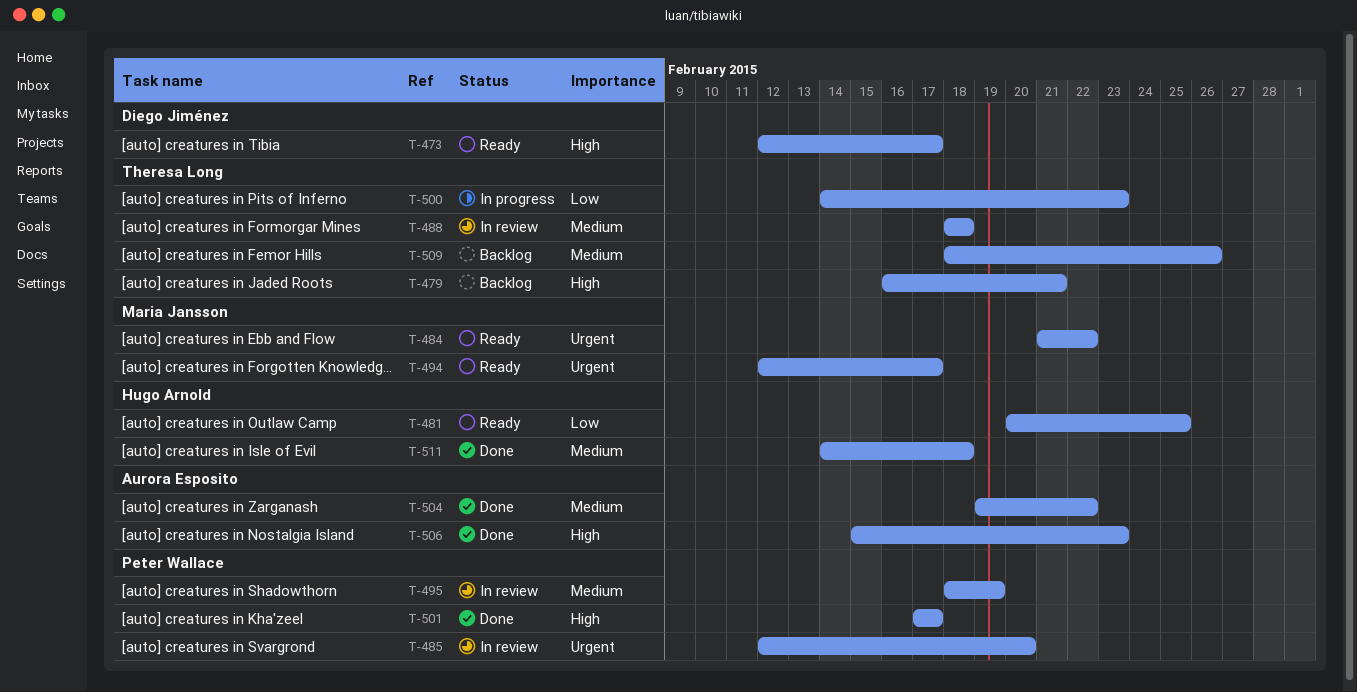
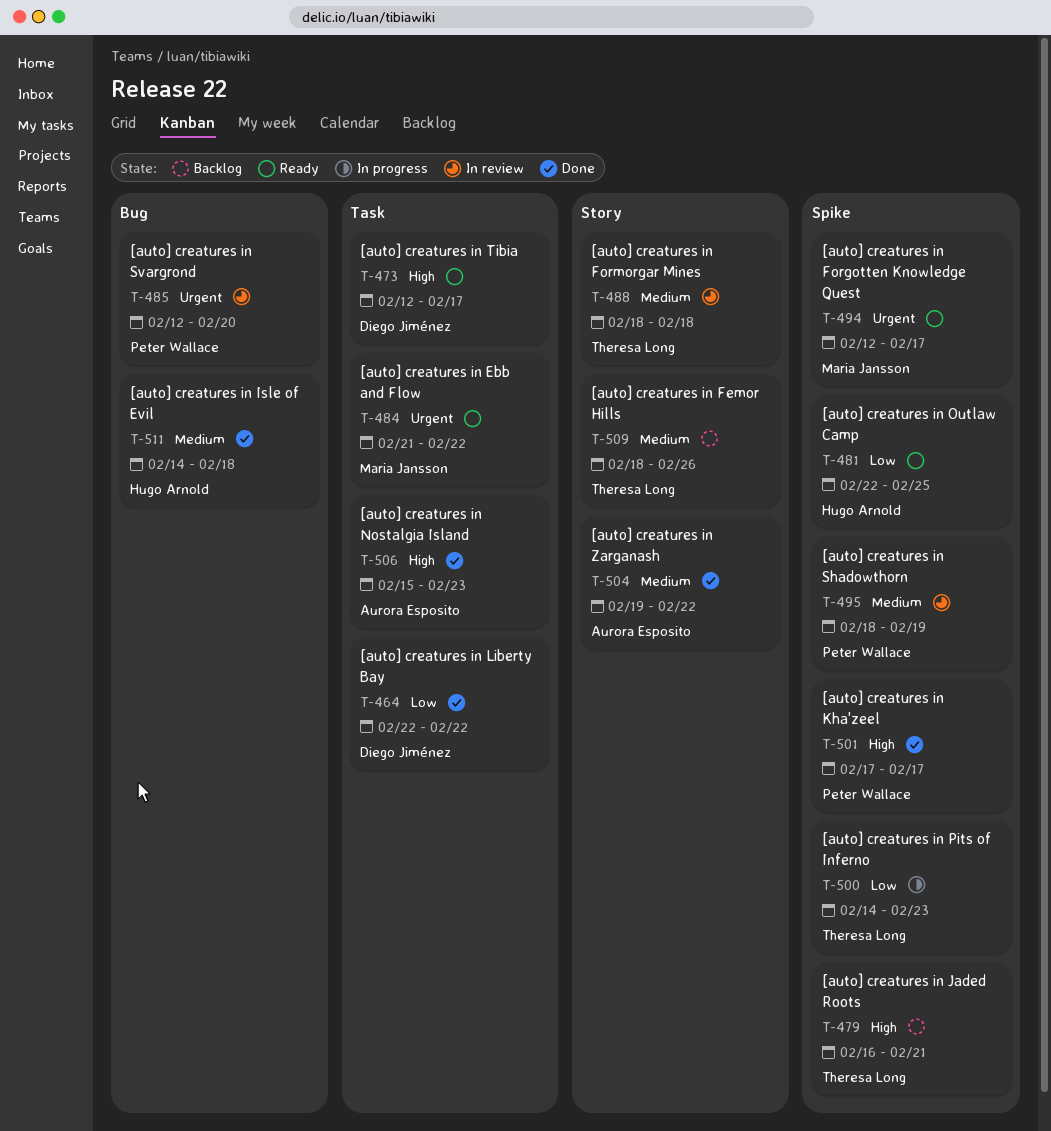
T-464: none -> present
T-481, start: Feb 20 -> Feb 22

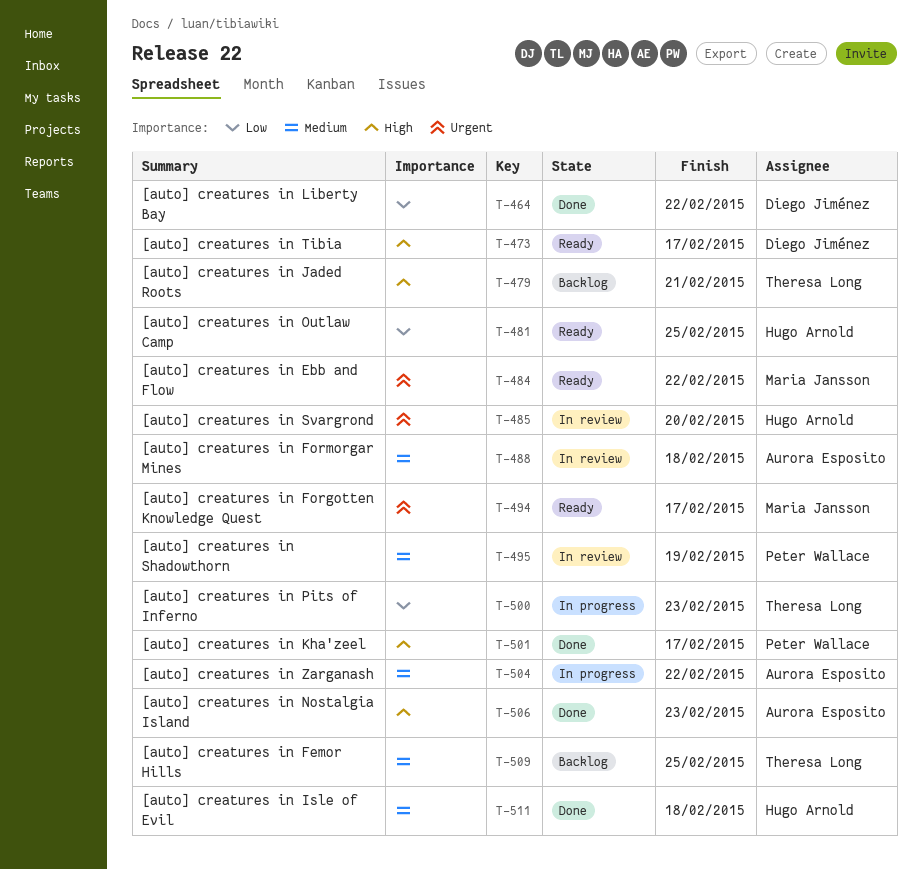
T-485, owner: Peter Wallace -> Hugo Arnold
T-488, owner: Theresa Long -> Aurora Esposito
T-504, status: Done -> In progress
T-509, due: Feb 26 -> Feb 25

